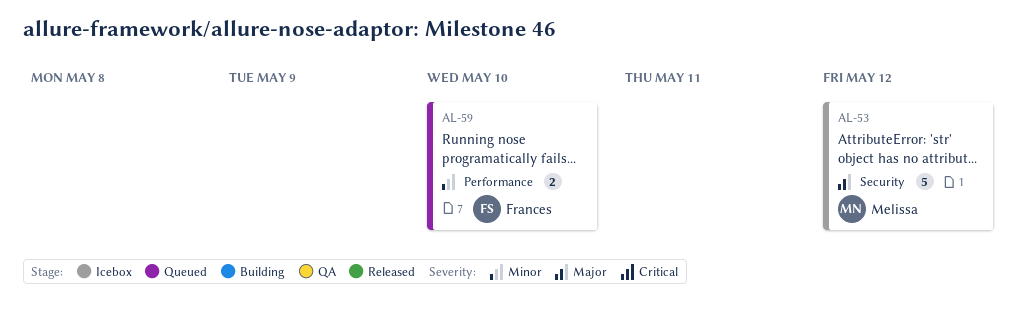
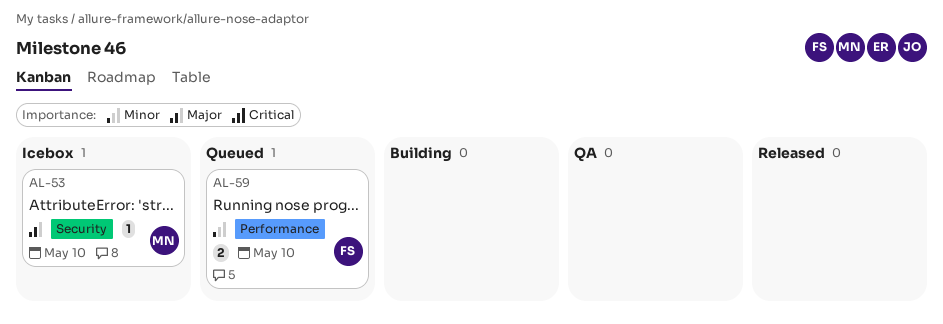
AL-53, estimate: 5 -> 1
AL-53, due: May 12 -> May 10

